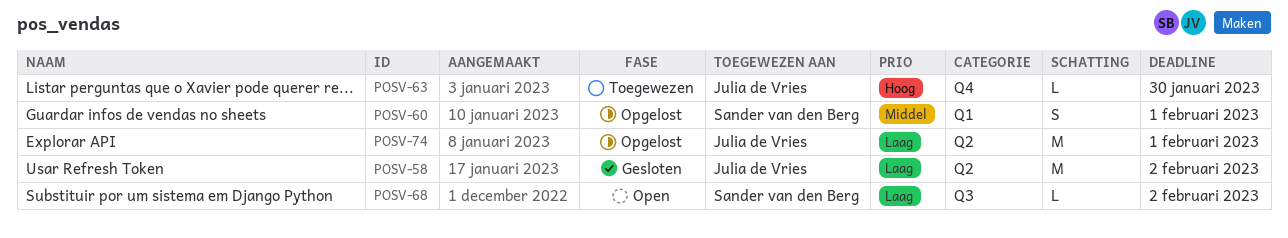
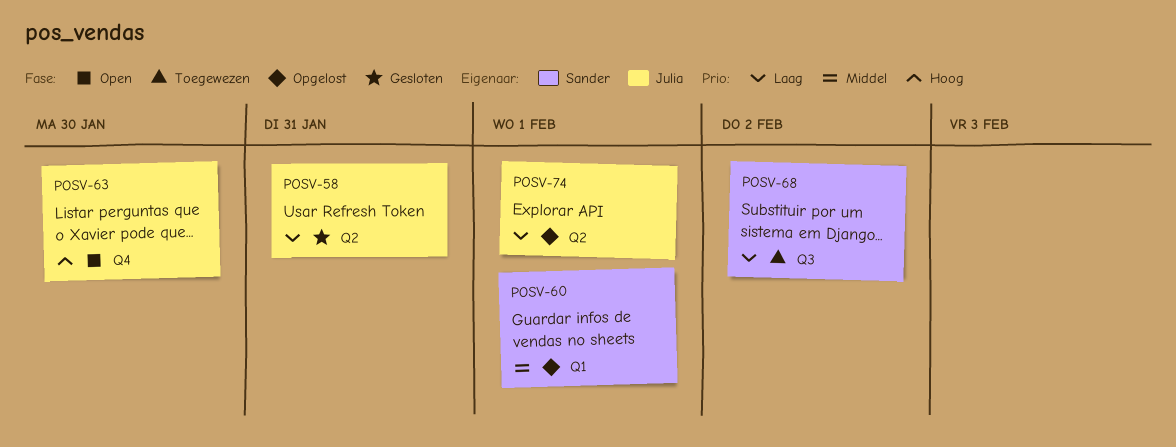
POSV-58, due: Feb 2 -> Jan 31
POSV-63, status: Toegewezen -> Open
POSV-68, status: Open -> Toegewezen

